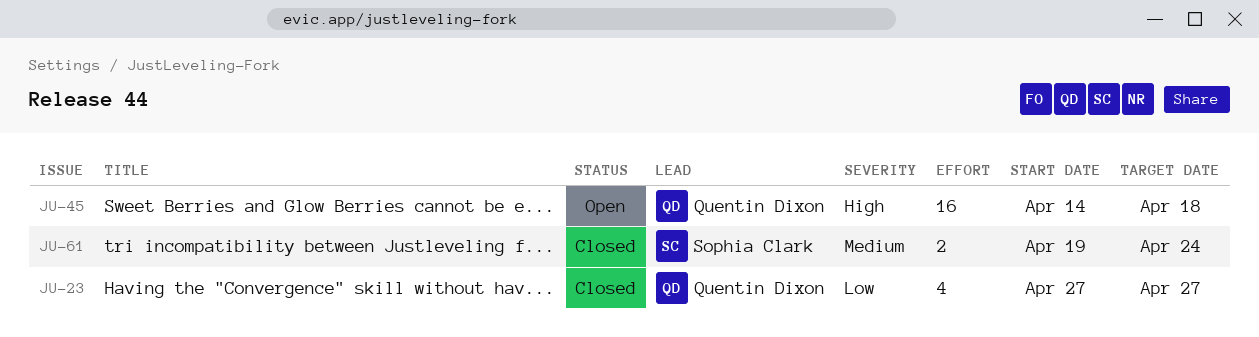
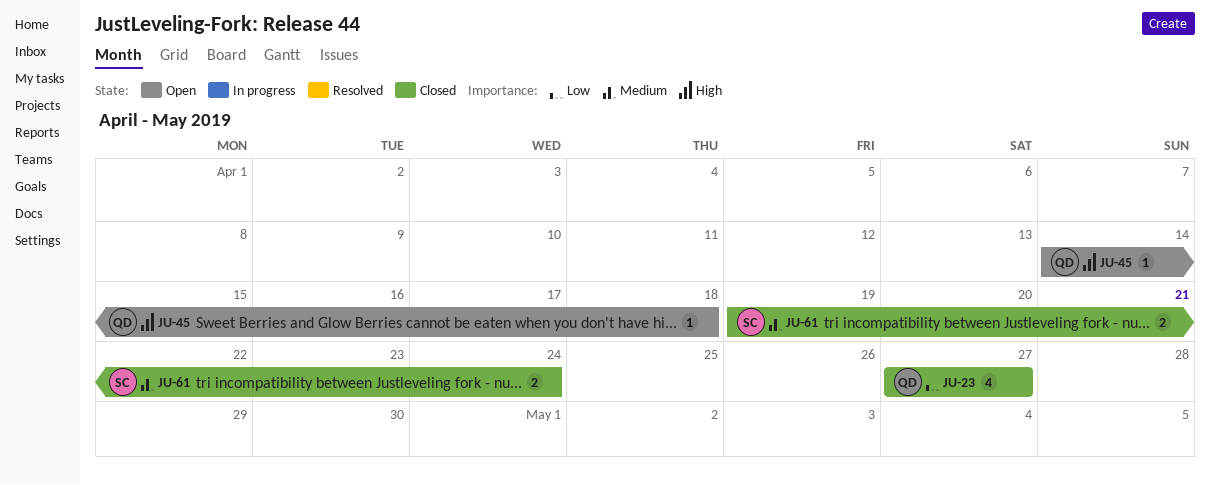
JU-45, estimate: 16 -> 1

